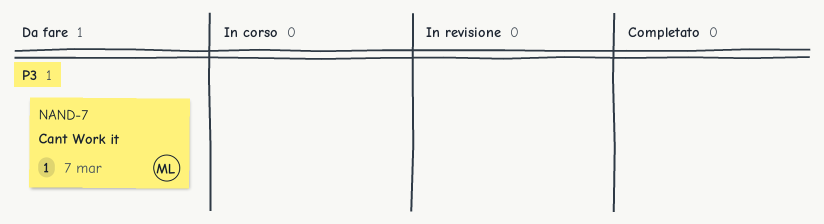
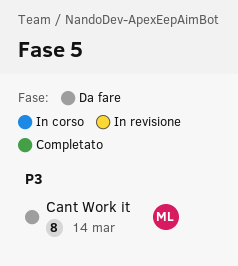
Cant Work it, estimate: 1 -> 8
Cant Work it, due: Mar 7 -> Mar 14

